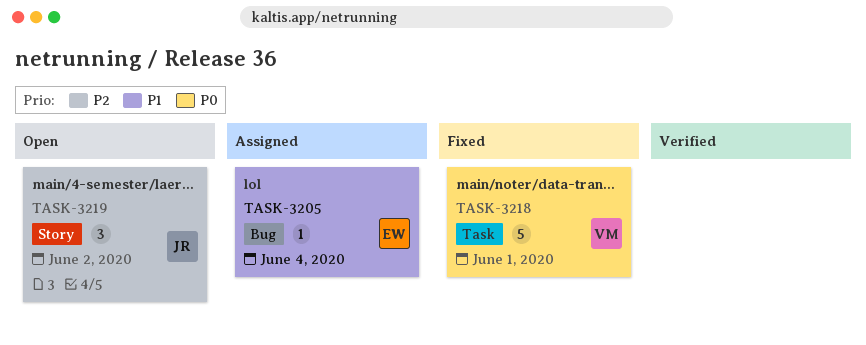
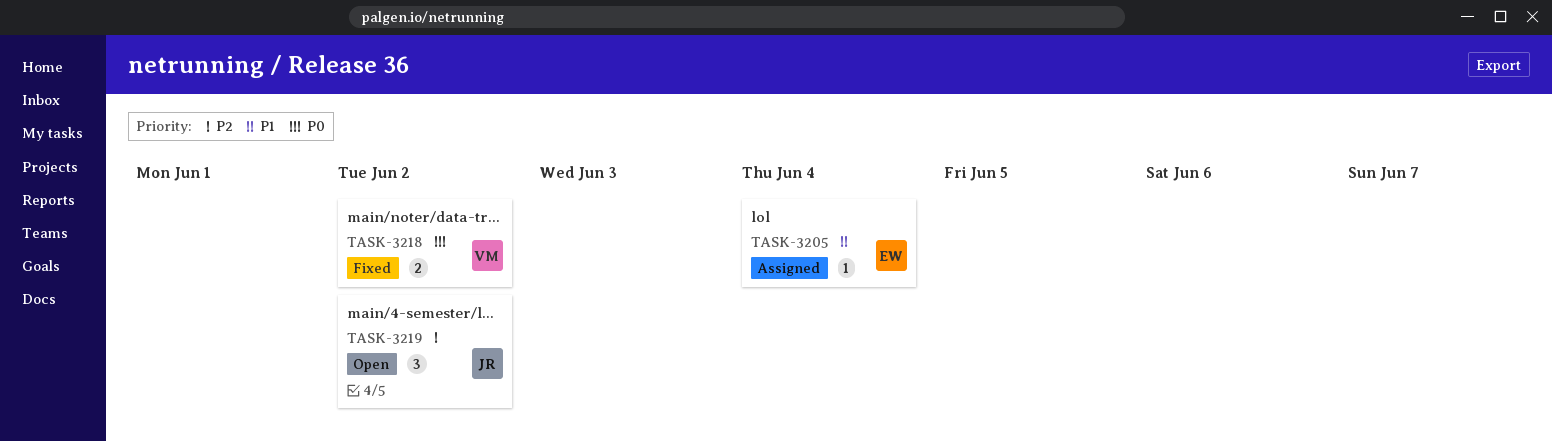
TASK-3218, estimate: 5 -> 2
TASK-3218, due: Jun 1 -> Jun 2

